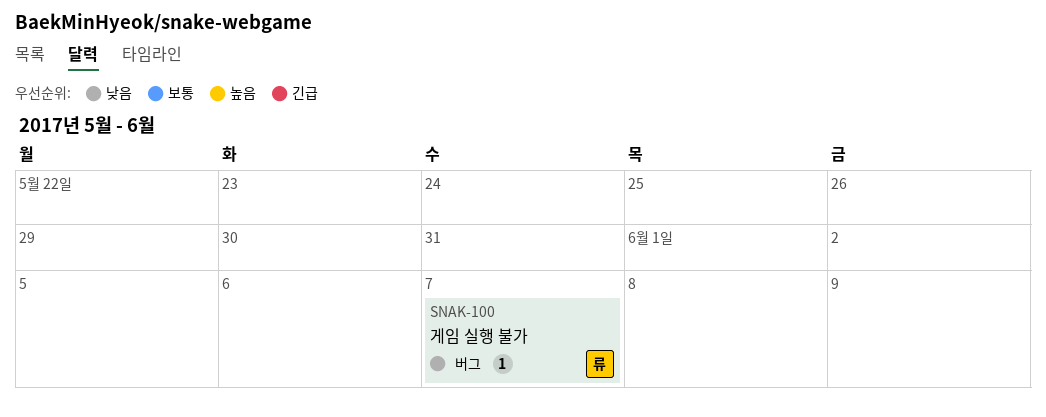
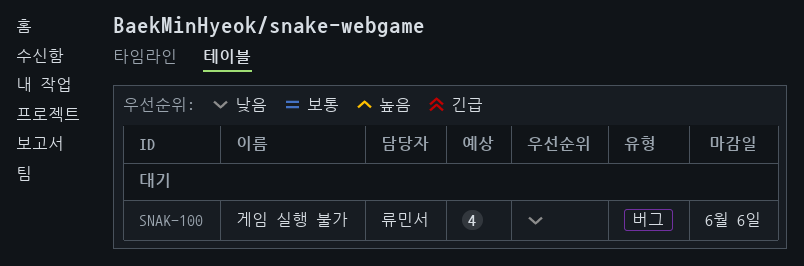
SNAK-100, estimate: 1 -> 4
SNAK-100, due: Jun 7 -> Jun 6

